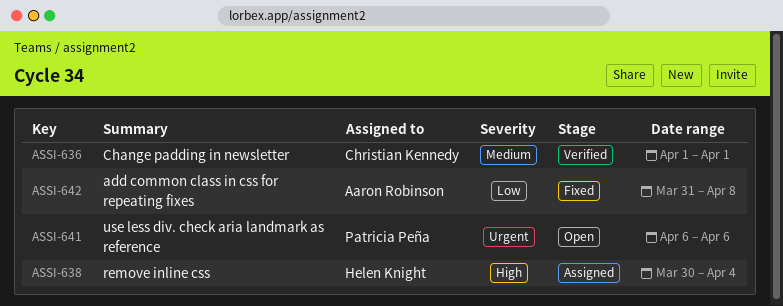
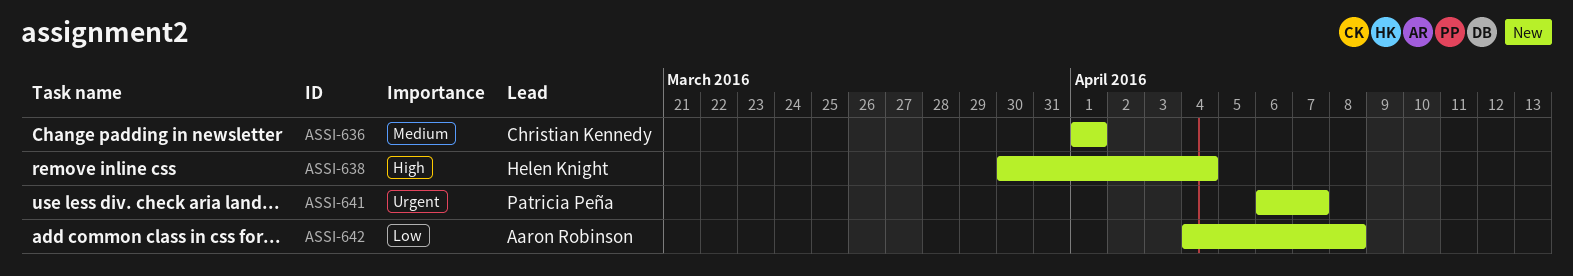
ASSI-641, due: Apr 6 -> Apr 7
ASSI-642, start: Mar 31 -> Apr 4

